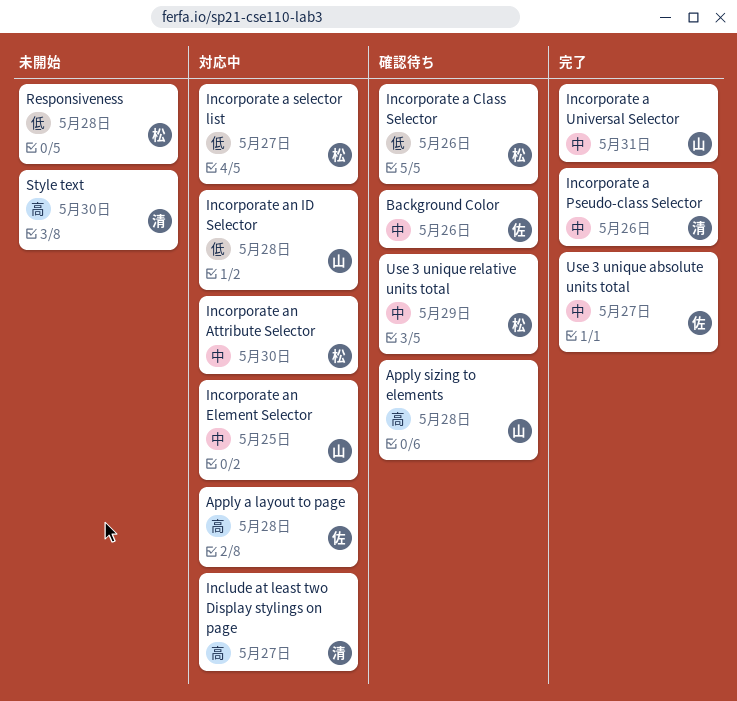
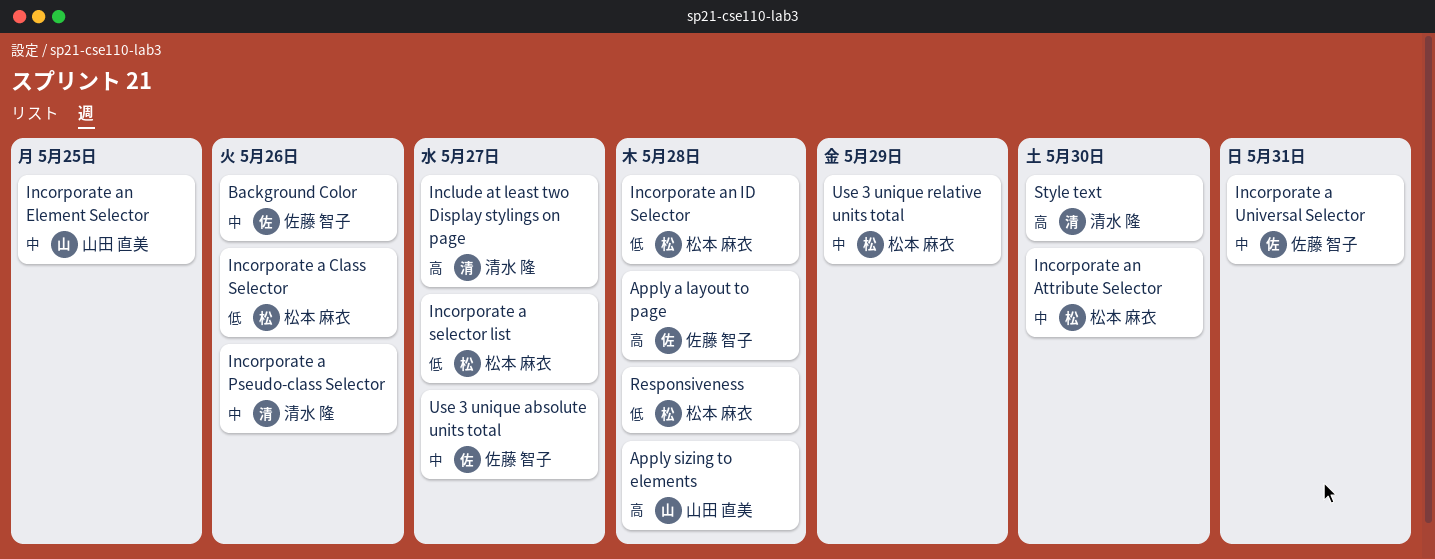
Incorporate a Universal Selector, owner: 山田 直美 -> 佐藤 智子
Incorporate an ID Selector, owner: 山田 直美 -> 松本 麻衣

